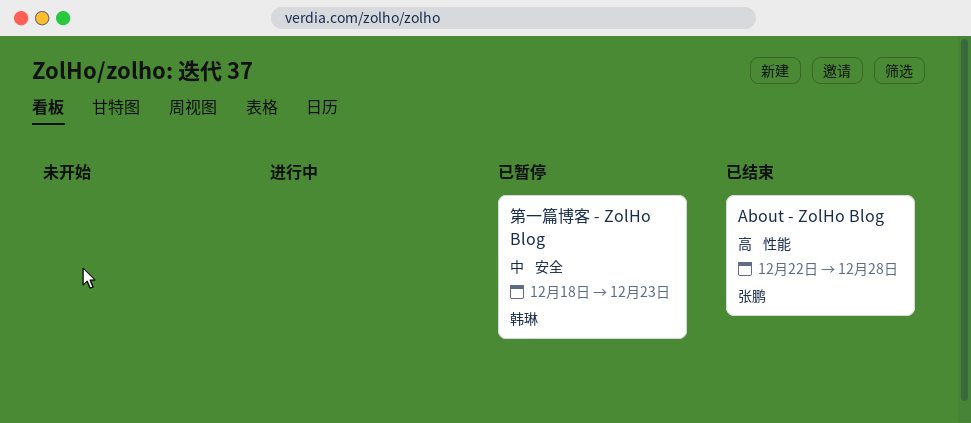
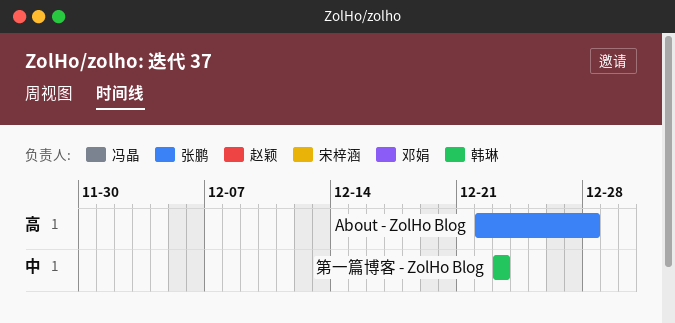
第一篇博客 - ZolHo Blog, start: Dec 18 -> Dec 23

